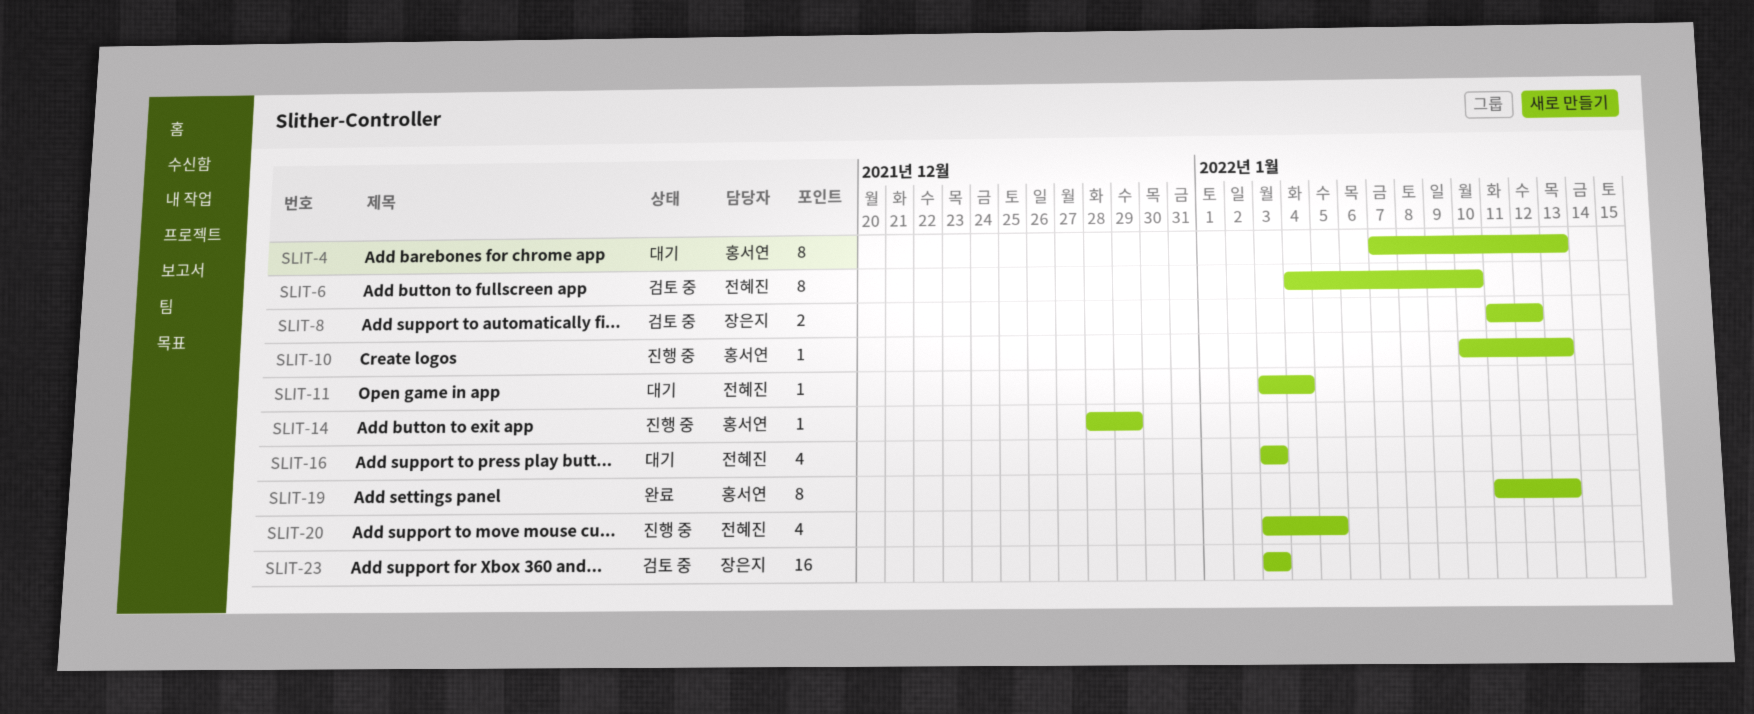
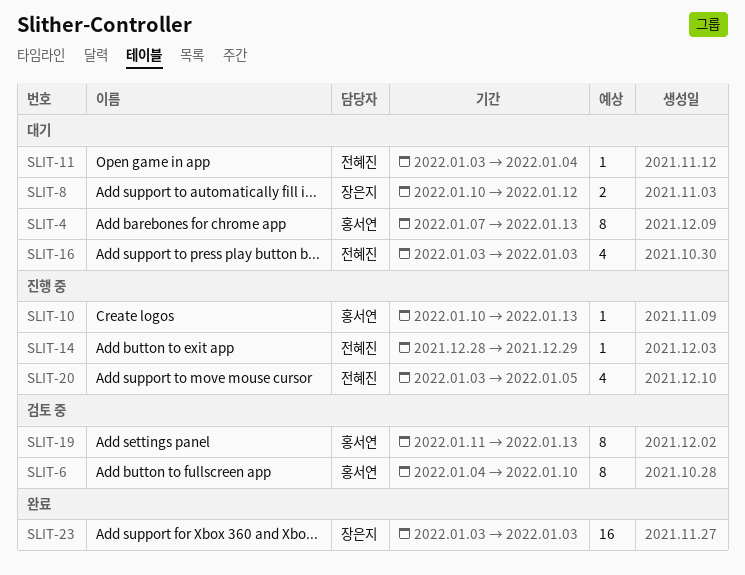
SLIT-6, owner: 전혜진 -> 홍서연
SLIT-8, status: 검토 중 -> 대기
SLIT-8, start: Jan 11 -> Jan 10
SLIT-14, owner: 홍서연 -> 전혜진
SLIT-19, status: 완료 -> 검토 중
SLIT-23, status: 검토 중 -> 완료

